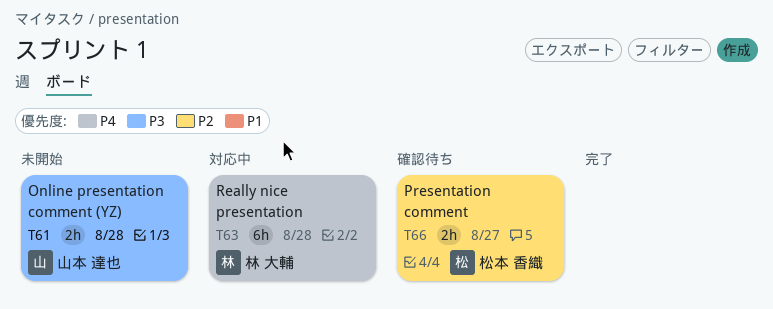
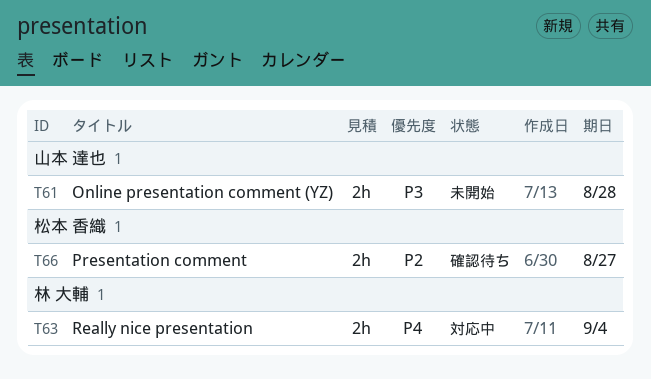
T63, estimate: 6h -> 2h
T63, due: Aug 28 -> Sep 4

